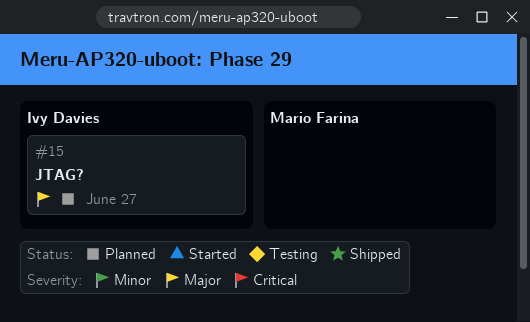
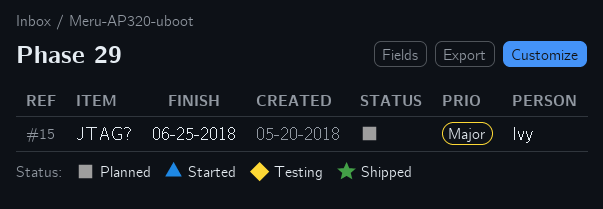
#15, due: Jun 27 -> Jun 25

